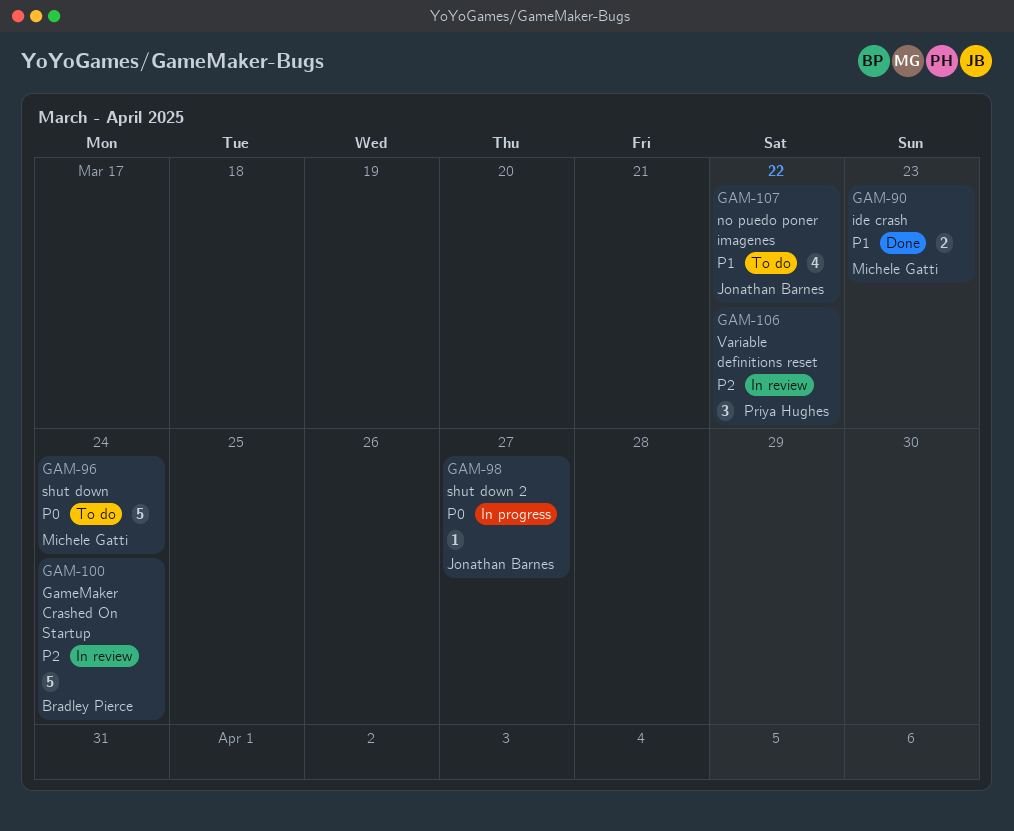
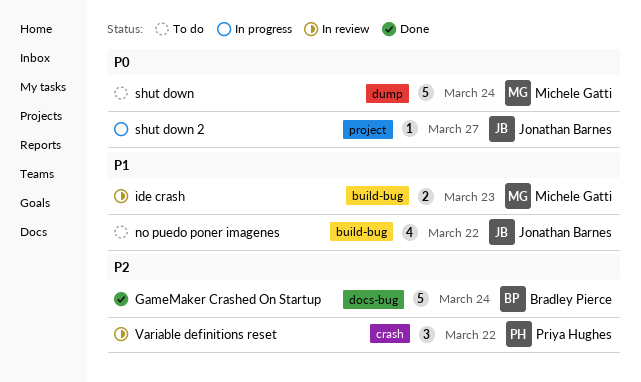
GameMaker Crashed On Startup, status: In review -> Done
ide crash, status: Done -> In review

